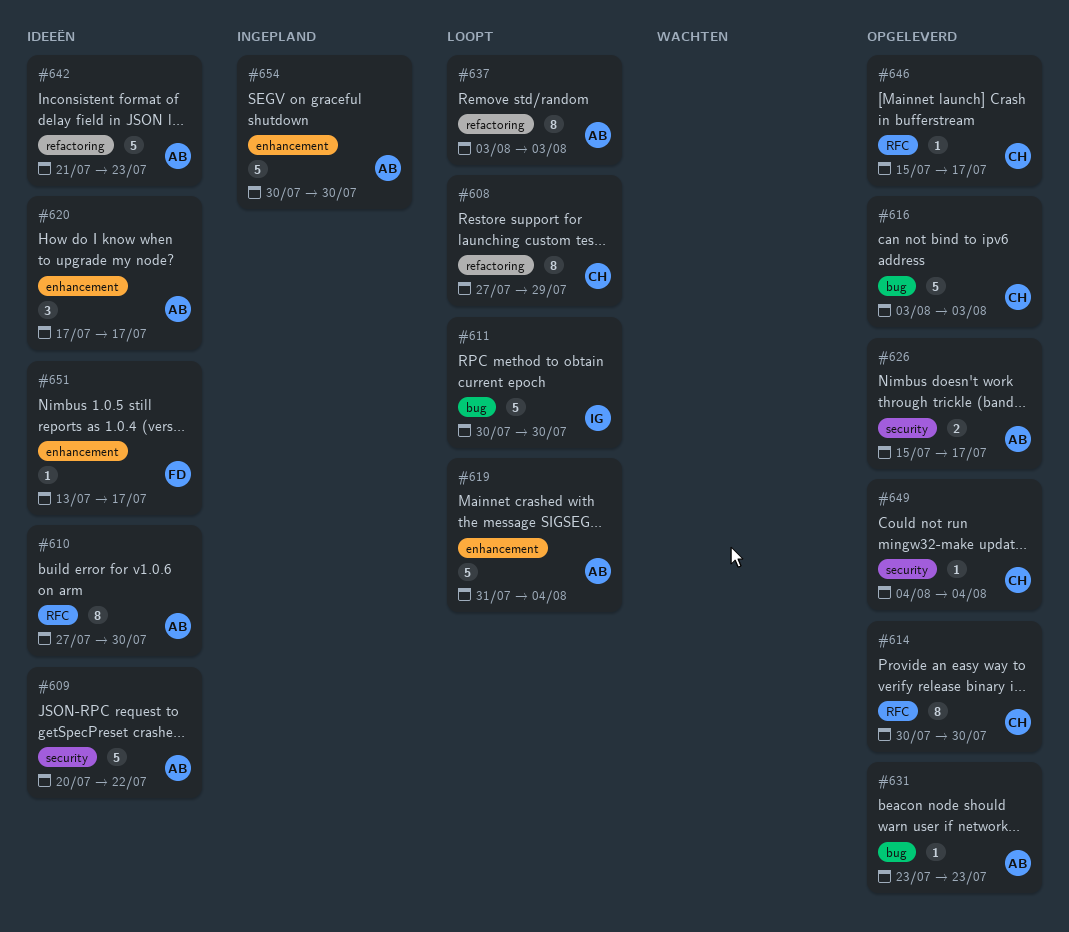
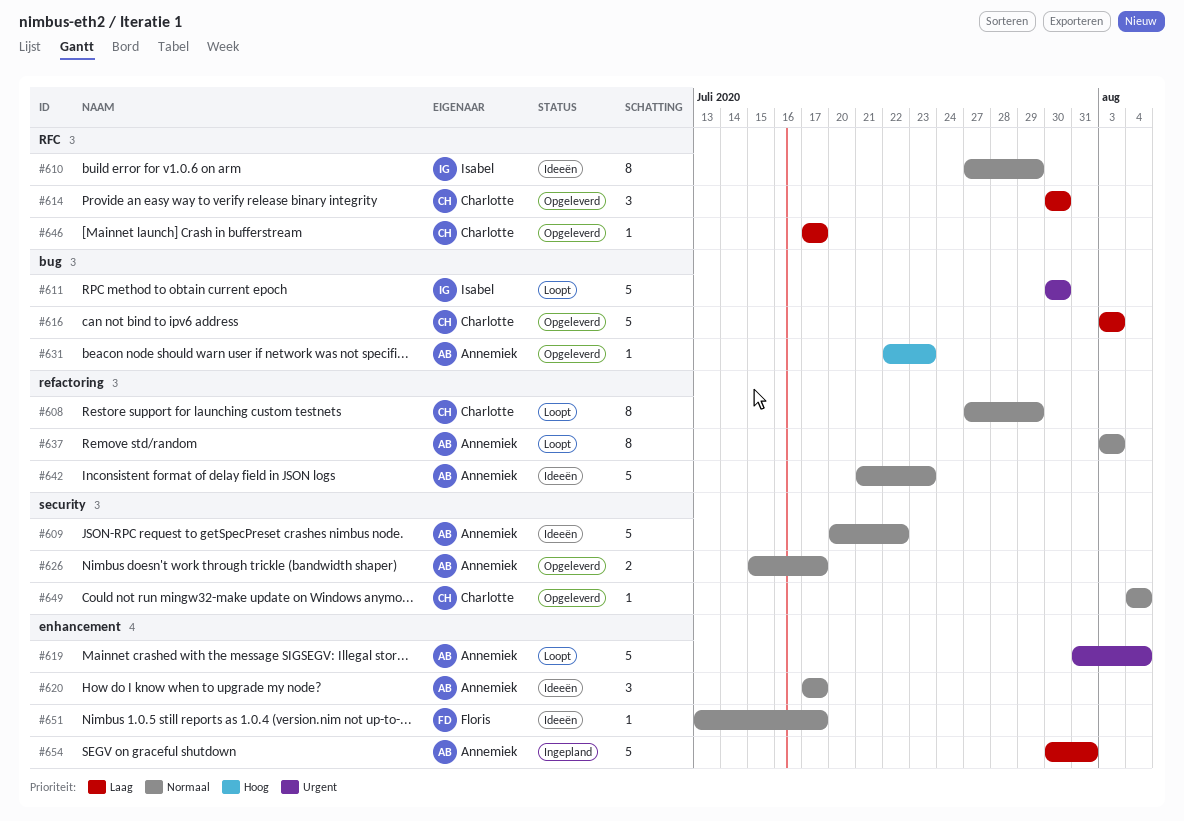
#610, owner: Annemiek -> Isabel
#610, due: Jul 30 -> Jul 29
#614, estimate: 8 -> 3
#631, start: Jul 23 -> Jul 22
#646, start: Jul 15 -> Jul 17
#654, due: Jul 30 -> Jul 31

